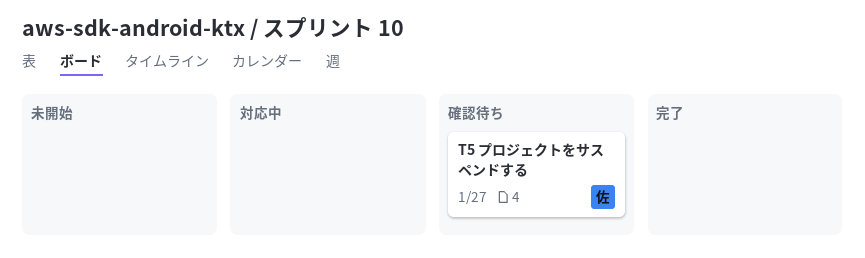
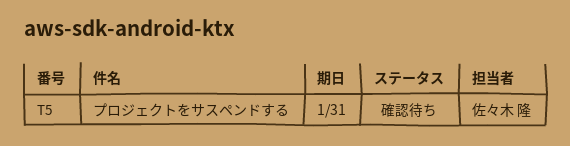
T5, due: Jan 27 -> Jan 31

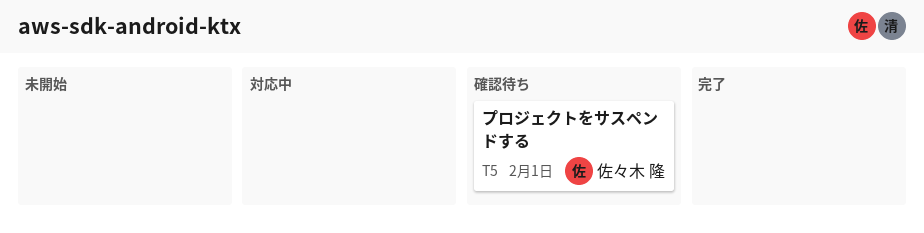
T5, due: Jan 31 -> Feb 1

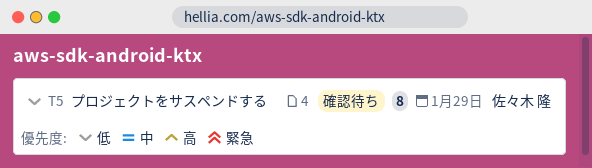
T5, due: Feb 1 -> Jan 29

